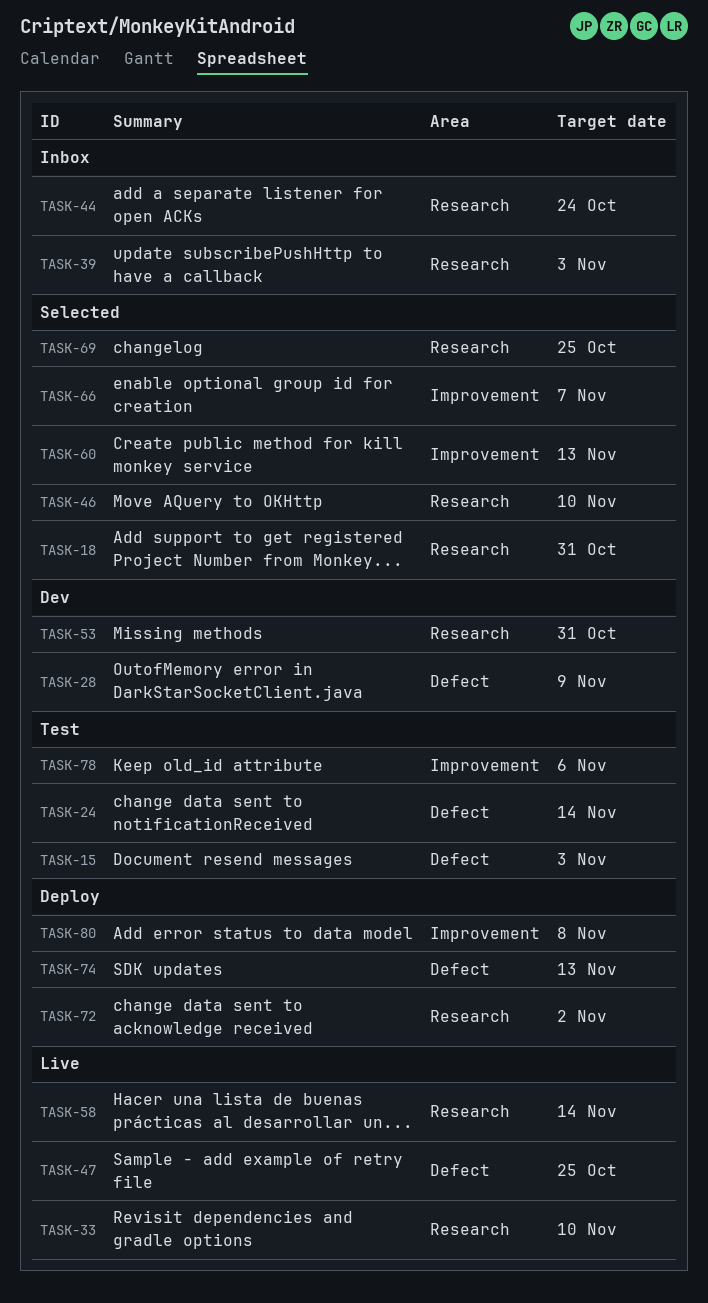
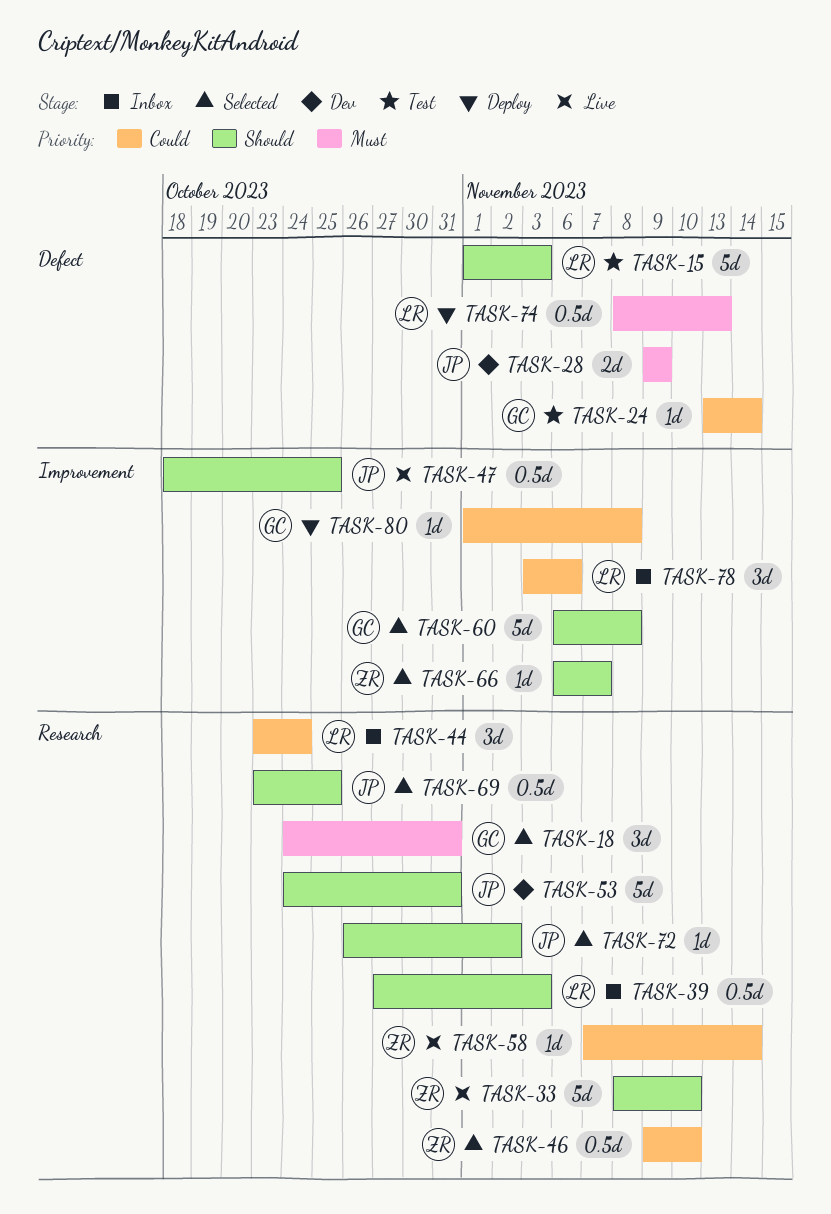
TASK-47, label: Defect -> Improvement
TASK-60, due: Nov 13 -> Nov 8
TASK-72, status: Deploy -> Selected
TASK-78, status: Test -> Inbox

